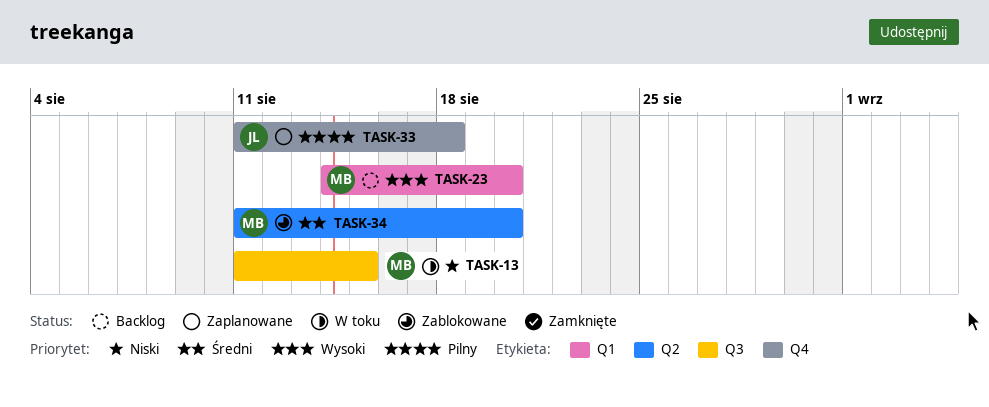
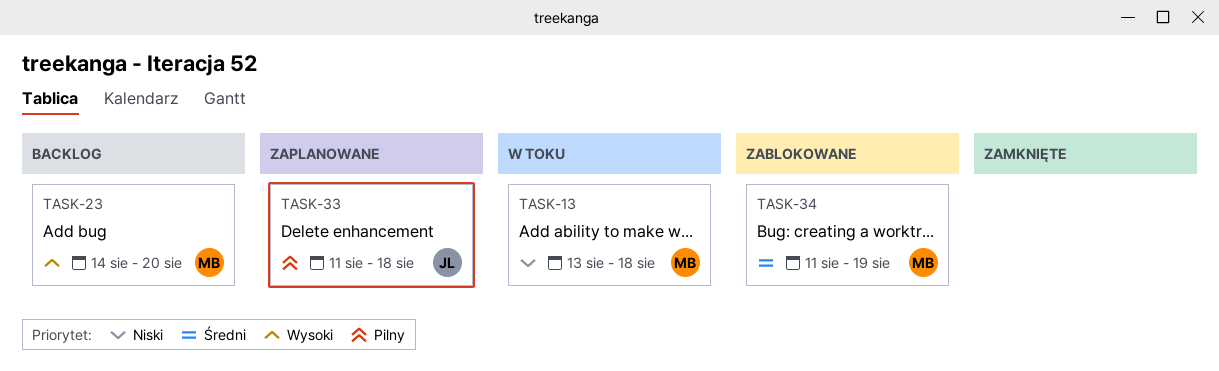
TASK-13, start: Aug 11 -> Aug 13
TASK-13, due: Aug 15 -> Aug 18
TASK-34, due: Aug 20 -> Aug 19

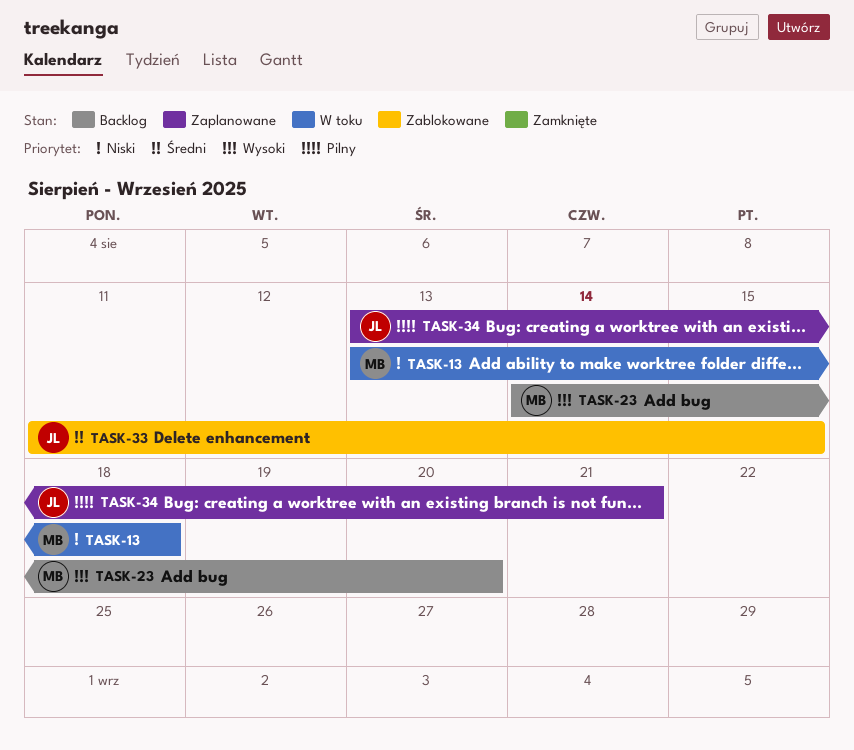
TASK-33, status: Zaplanowane -> Zablokowane
TASK-33, priority: Pilny -> Średni
TASK-33, due: Aug 18 -> Aug 15
TASK-34, status: Zablokowane -> Zaplanowane
TASK-34, owner: MB -> JL
TASK-34, priority: Średni -> Pilny
TASK-34, start: Aug 11 -> Aug 13
TASK-34, due: Aug 19 -> Aug 21

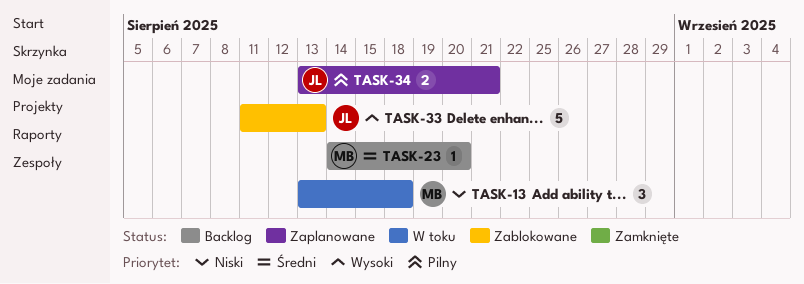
TASK-23, priority: Wysoki -> Średni
TASK-33, priority: Średni -> Wysoki
TASK-33, due: Aug 15 -> Aug 13

